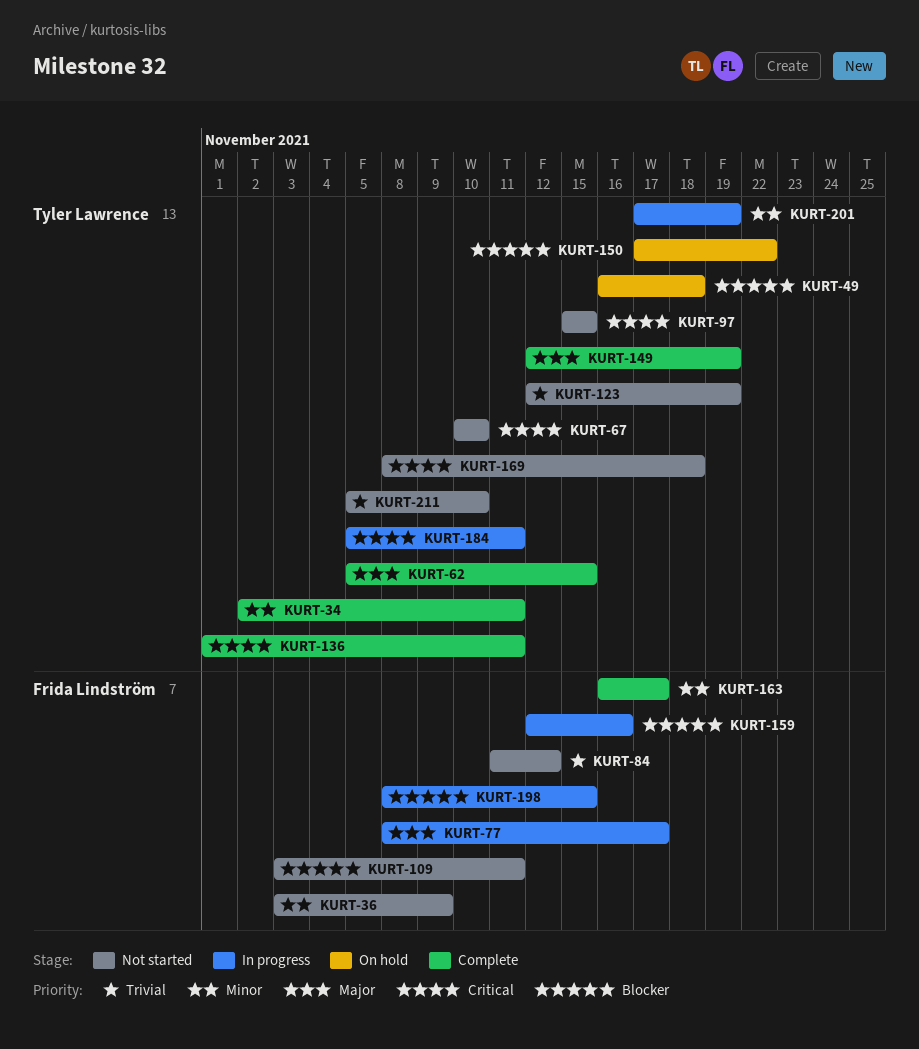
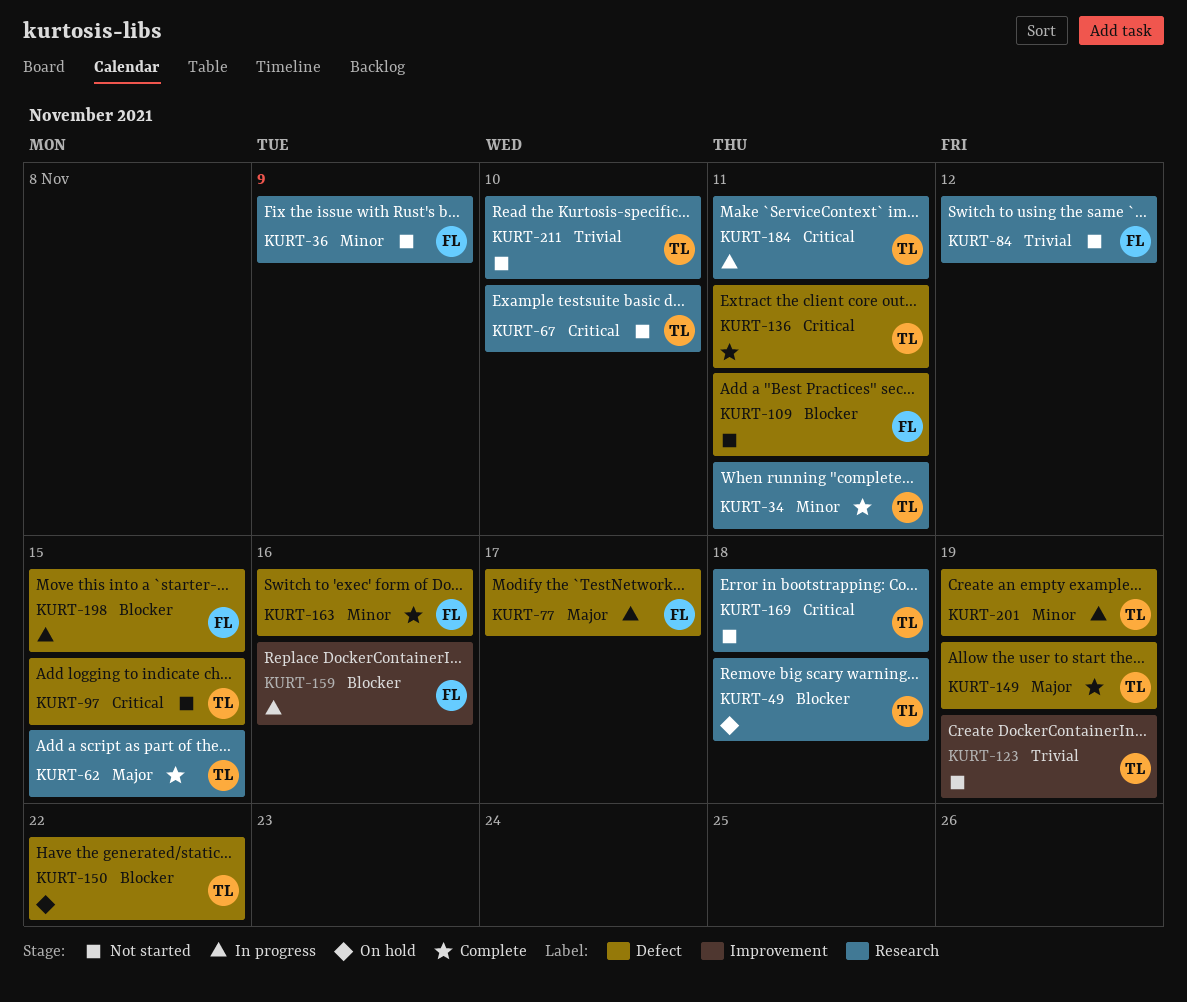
KURT-163, due: Nov 17 -> Nov 16

